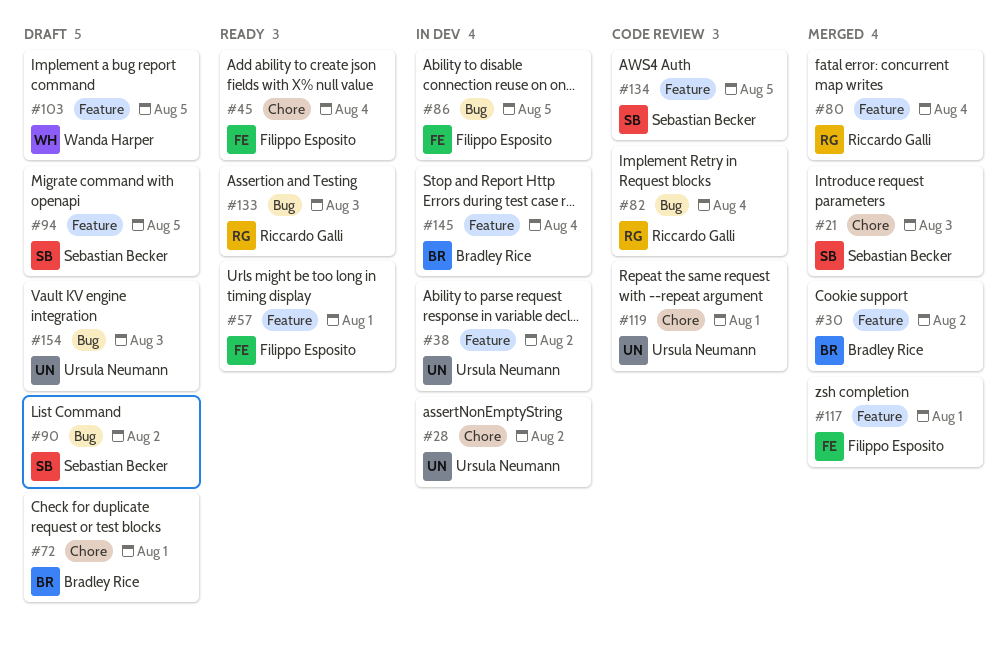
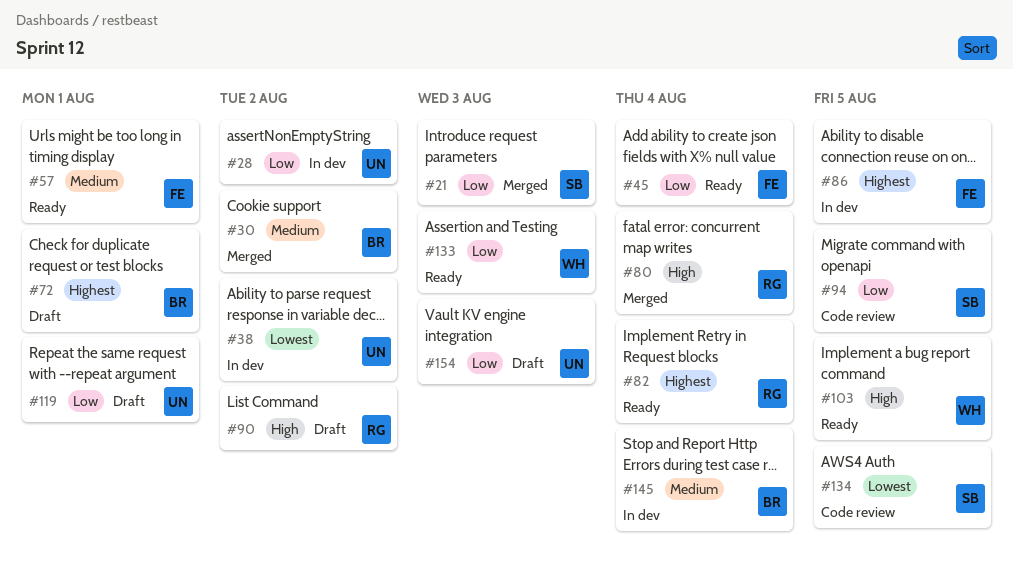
#82, status: Code review -> Ready
#90, owner: Sebastian Becker -> Riccardo Galli
#94, status: Draft -> Code review
#103, status: Draft -> Ready
#117: present -> none
#119, status: Code review -> Draft
#133, owner: Riccardo Galli -> Wanda Harper

